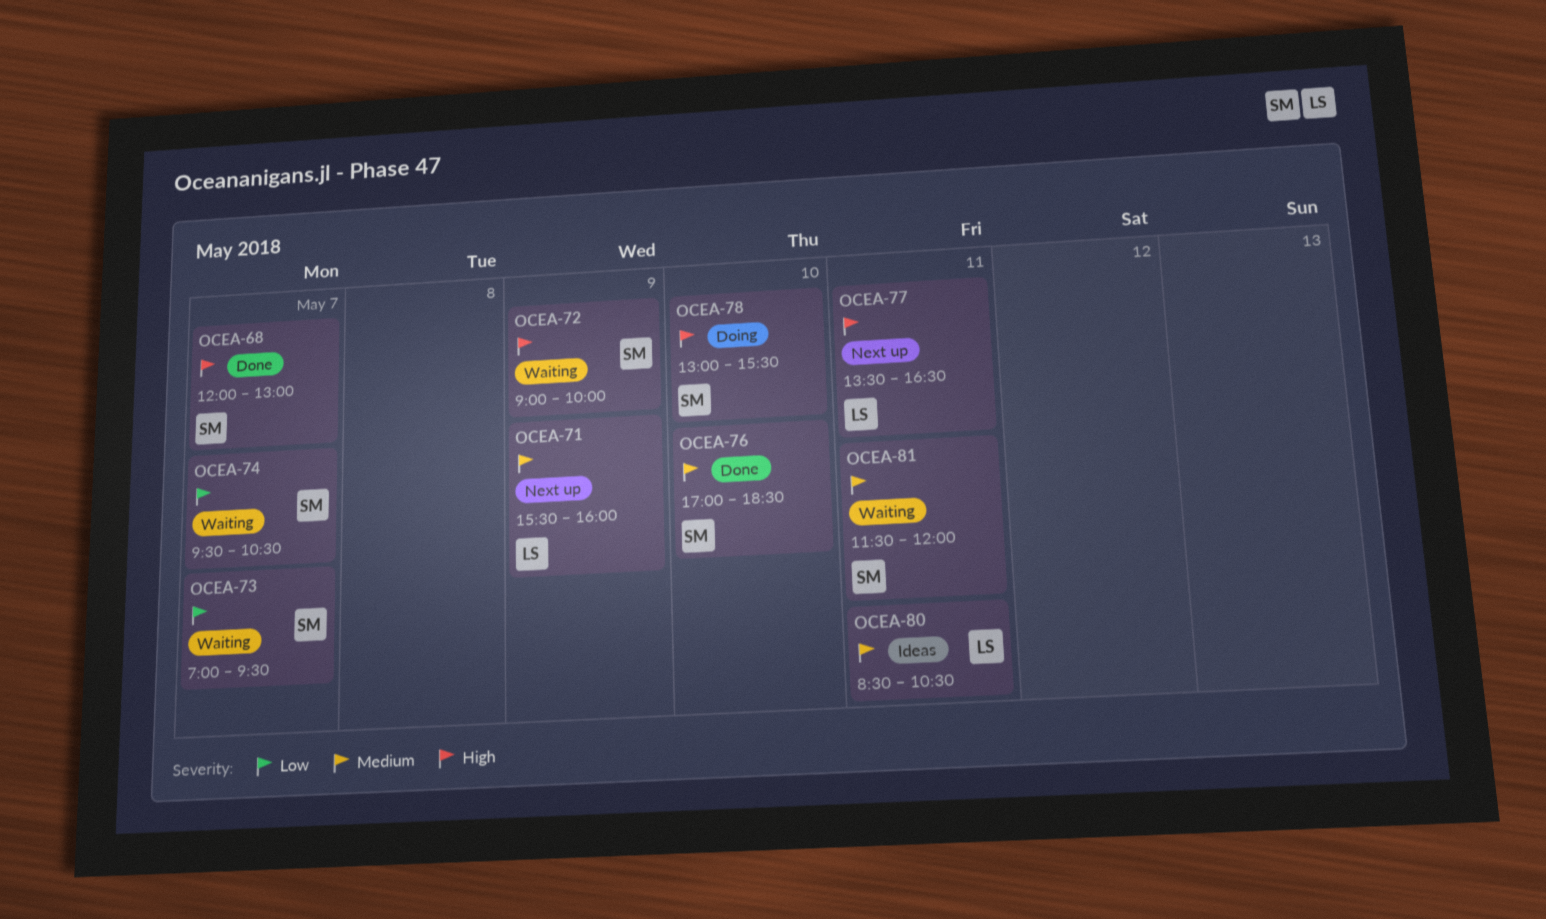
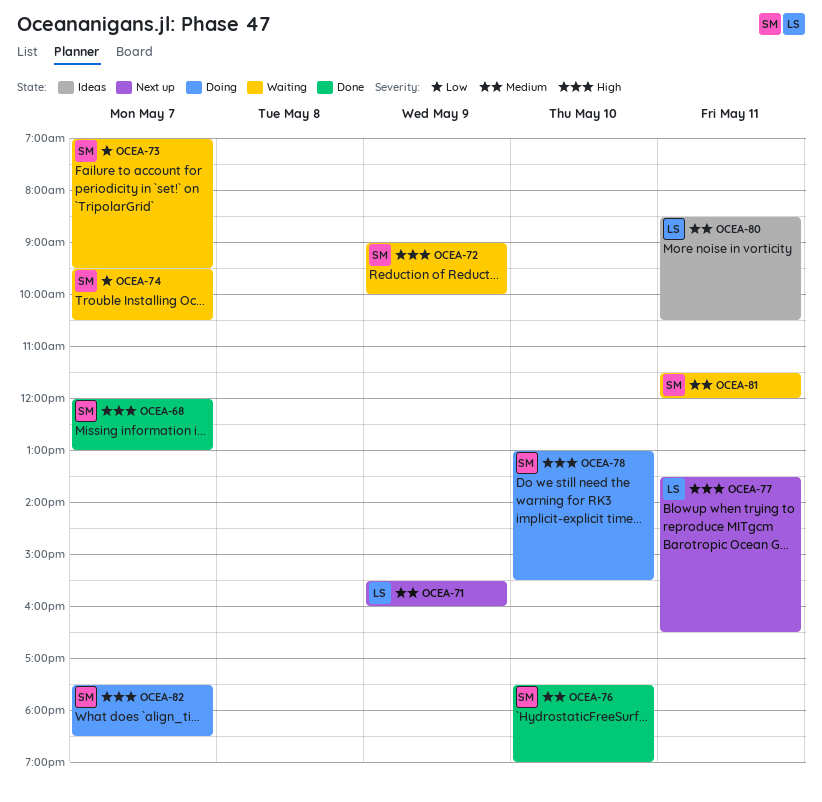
OCEA-76, begins: 17:00 -> 17:30
OCEA-76, ends: 18:30 -> 19:00
OCEA-82: none -> present

